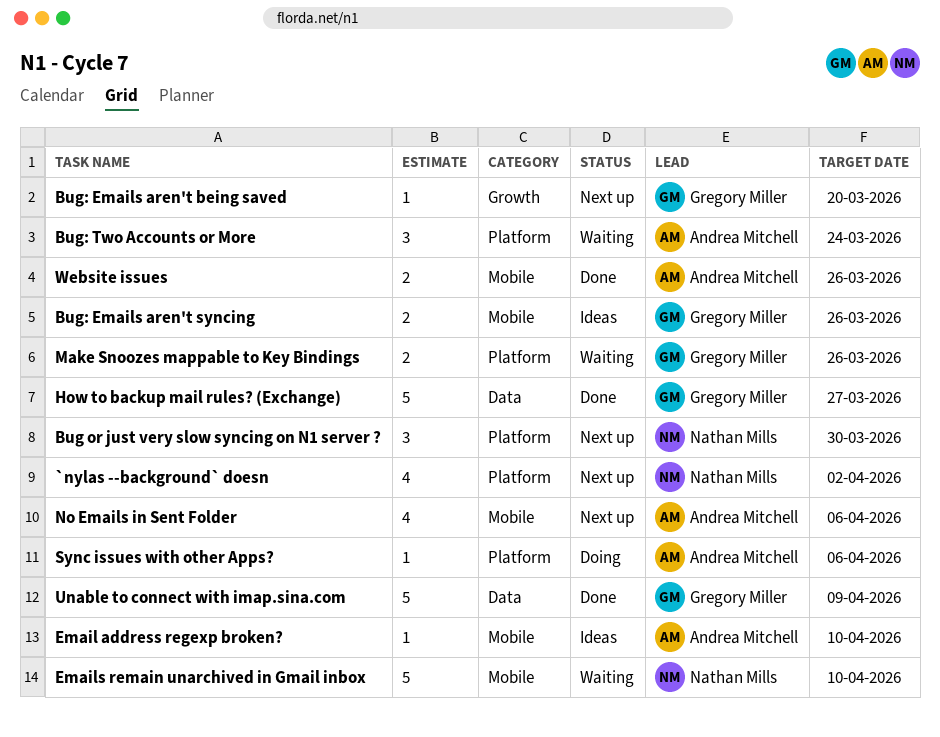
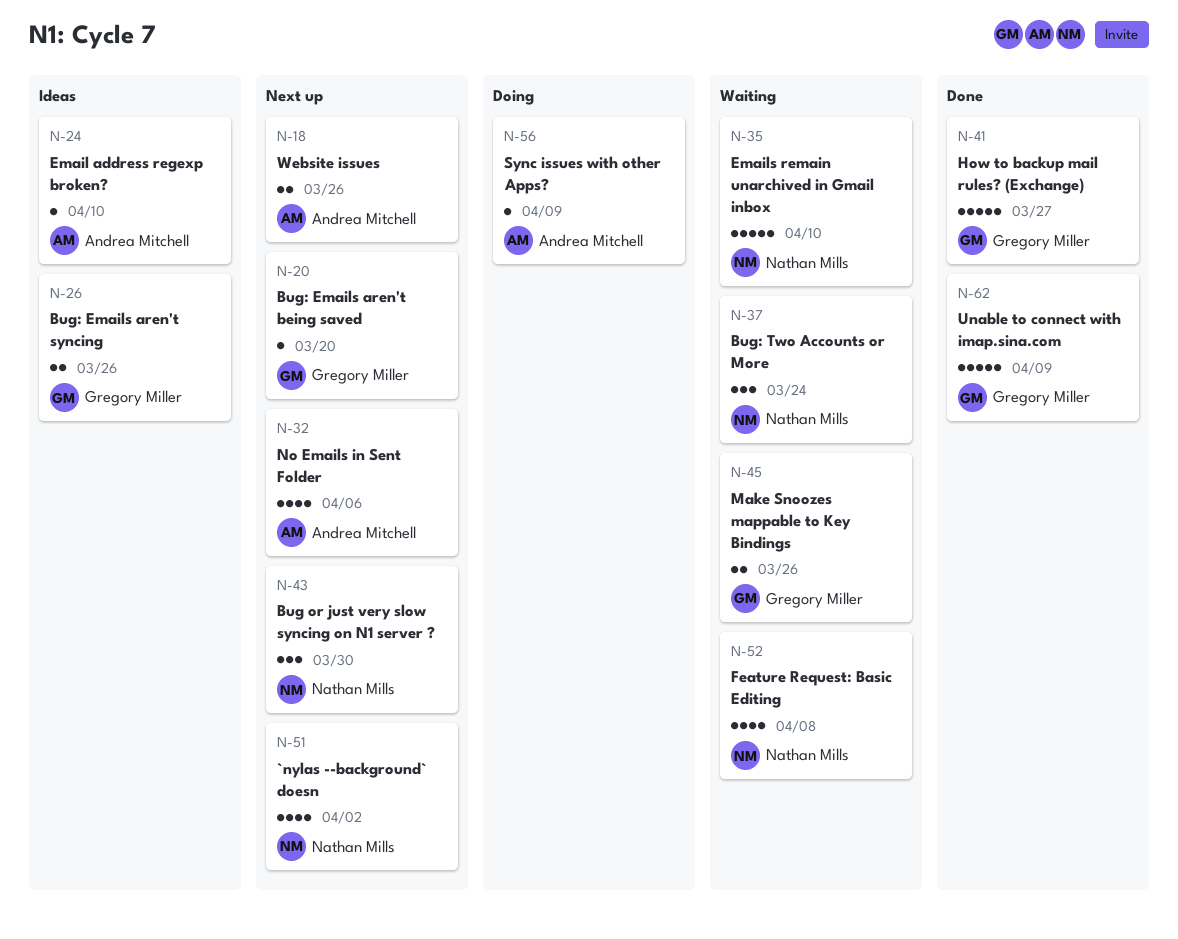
Bug: Two Accounts or More, owner: Andrea Mitchell -> Nathan Mills
Feature Request: Basic Editing: none -> present
Sync issues with other Apps?, due: Apr 6 -> Apr 9
Website issues, status: Done -> Next up

